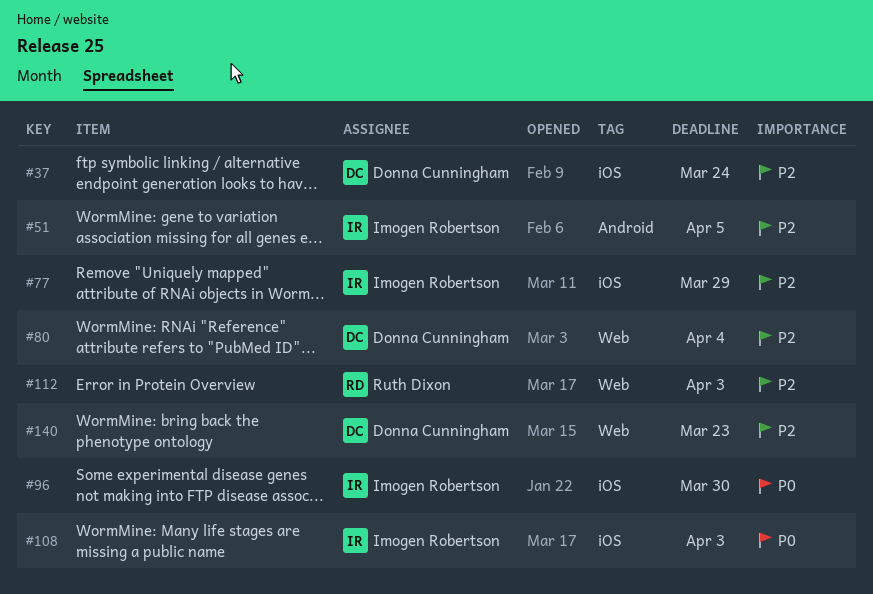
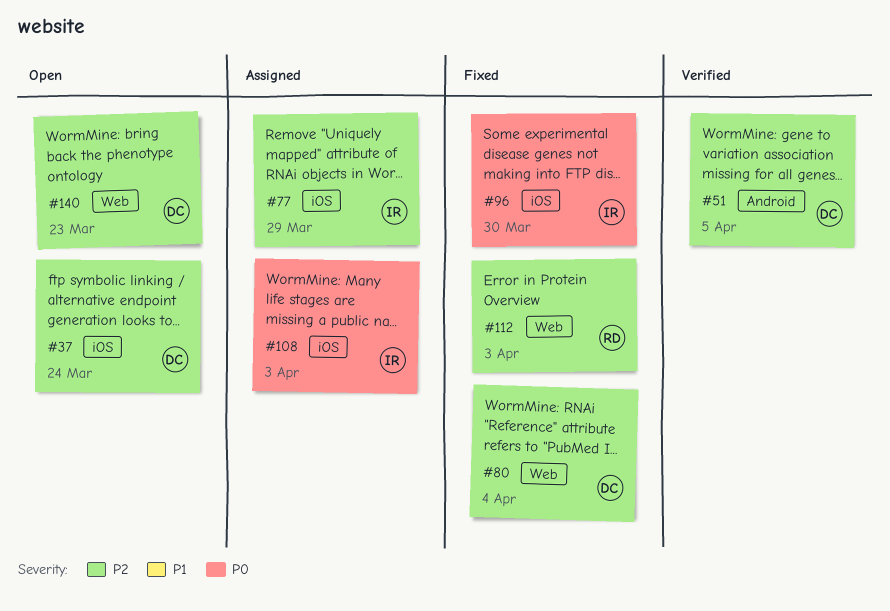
#51, owner: Imogen Robertson -> Donna Cunningham

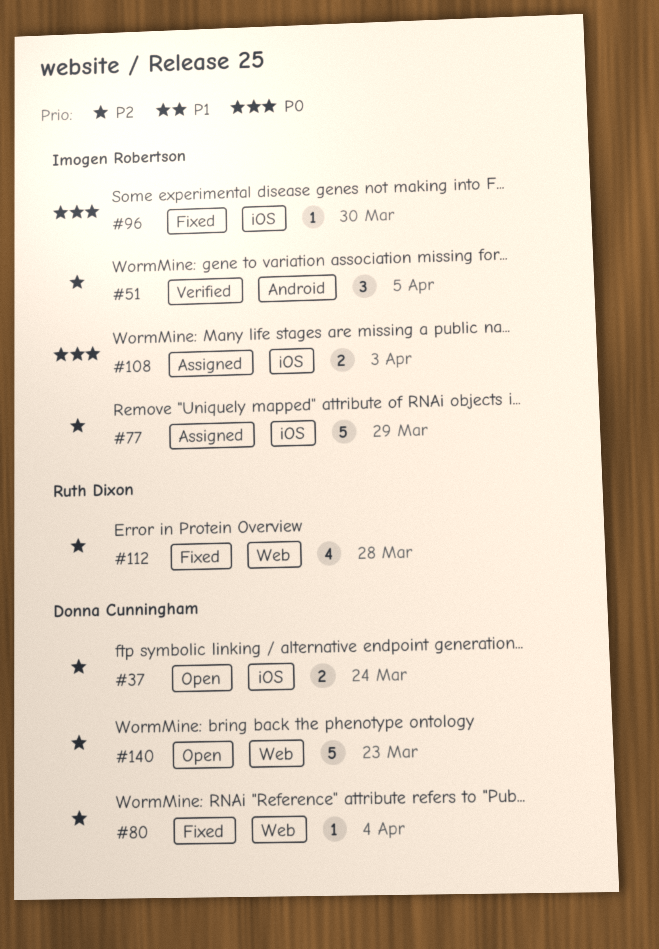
#51, owner: Donna Cunningham -> Imogen Robertson
#112, due: Apr 3 -> Mar 28

